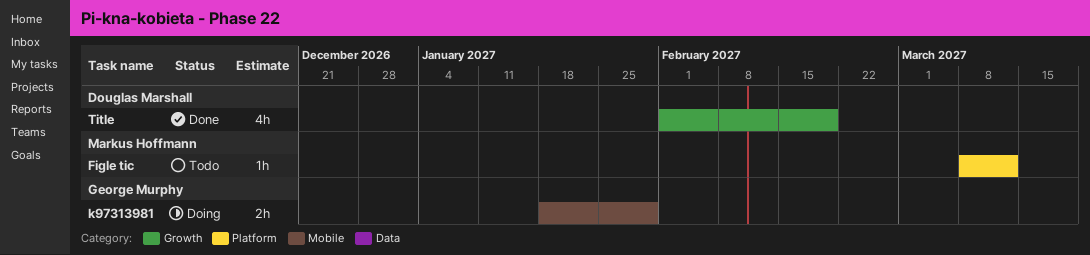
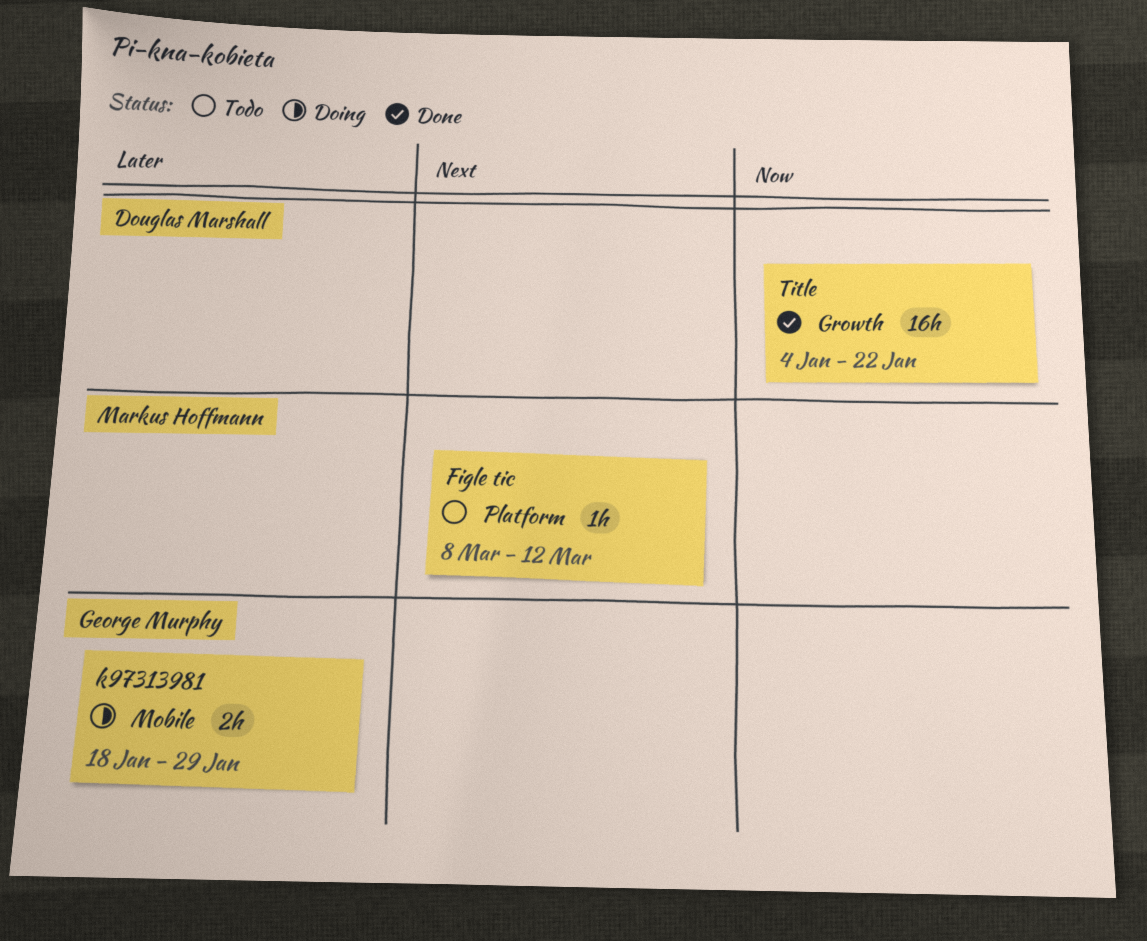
Title, estimate: 4h -> 16h
Title, start: Feb 1 -> Jan 4
Title, due: Feb 19 -> Jan 22

